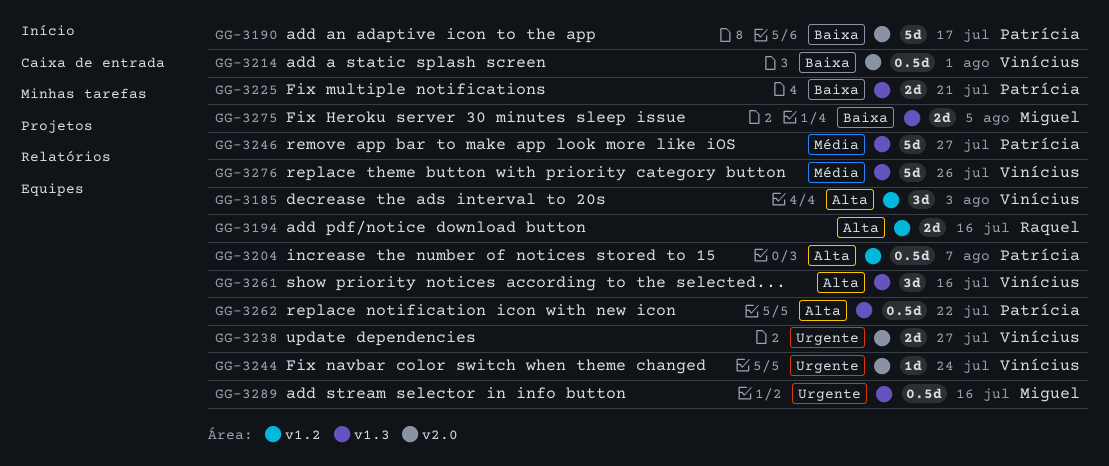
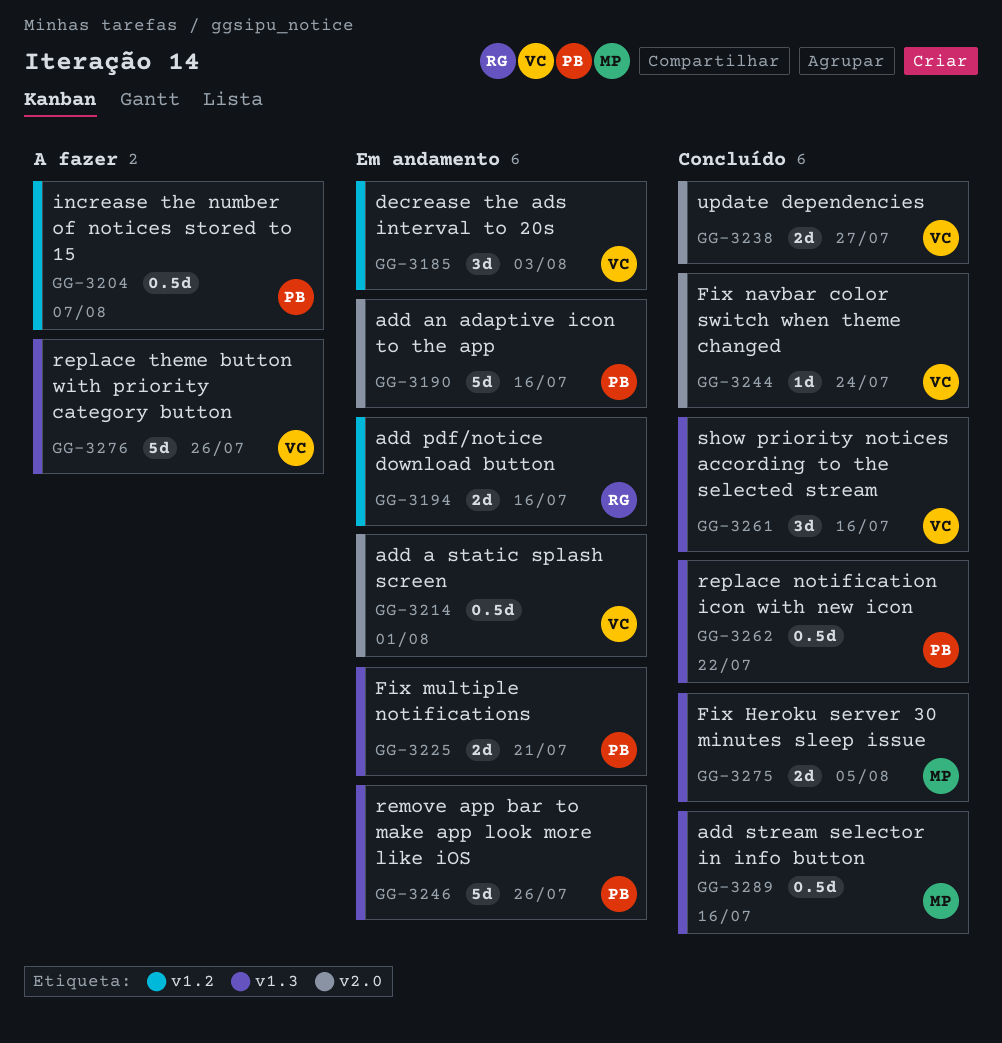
GG-3190, due: Jul 17 -> Jul 16
GG-3246, due: Jul 27 -> Jul 26

